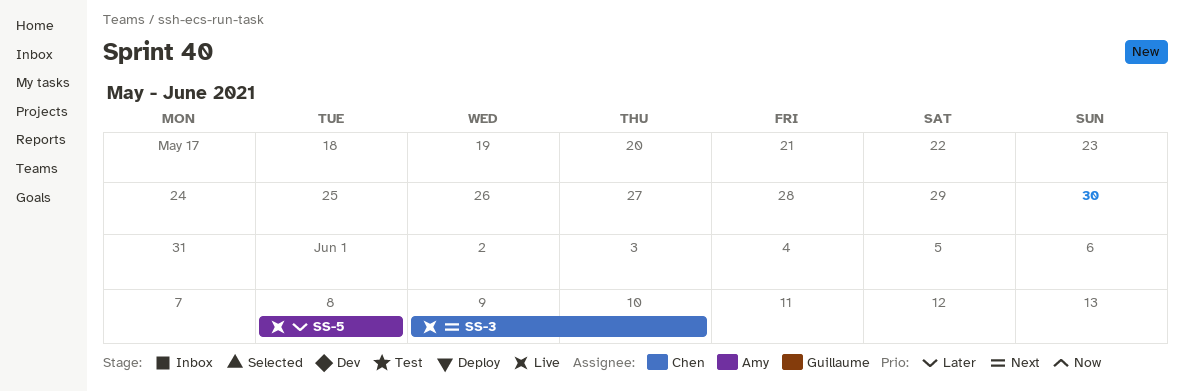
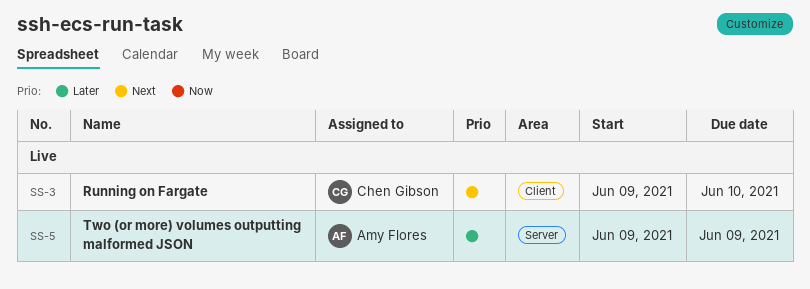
SS-5, start: Jun 8 -> Jun 9
SS-5, due: Jun 8 -> Jun 9

